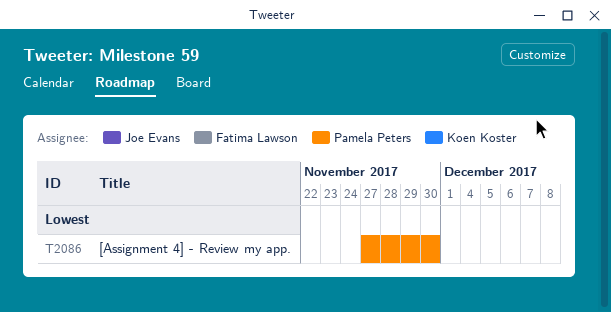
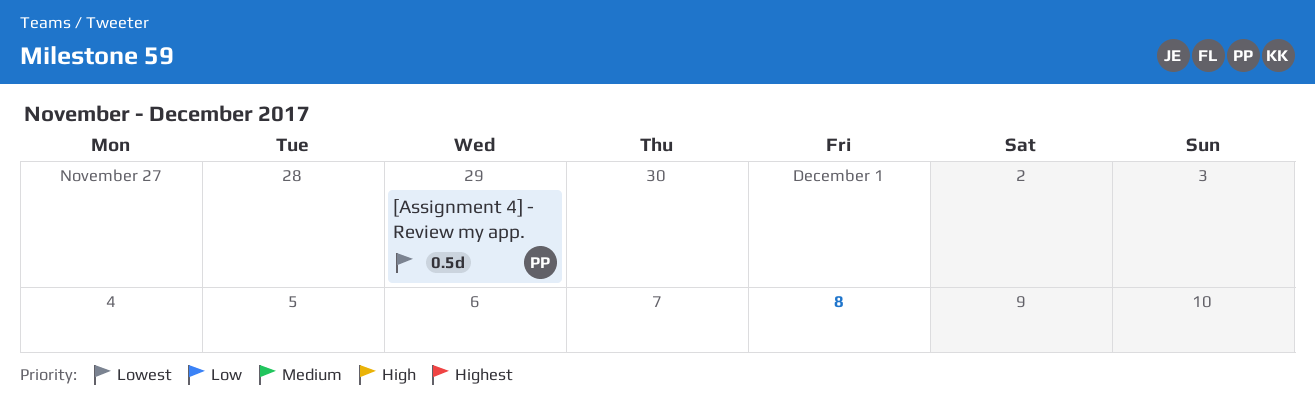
[Assignment 4] - Review my app., due: Nov 30 -> Nov 29

